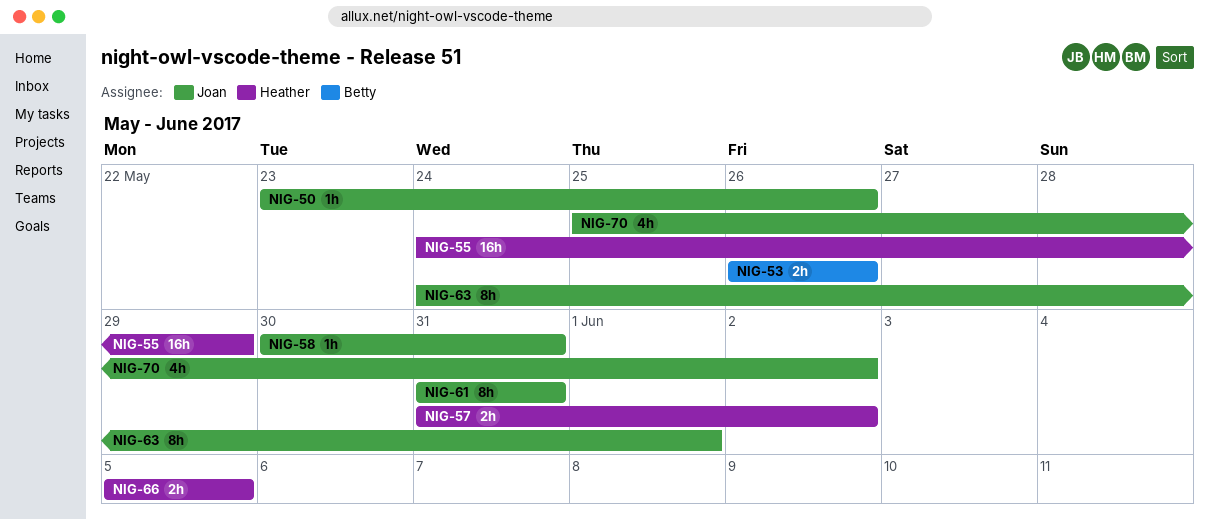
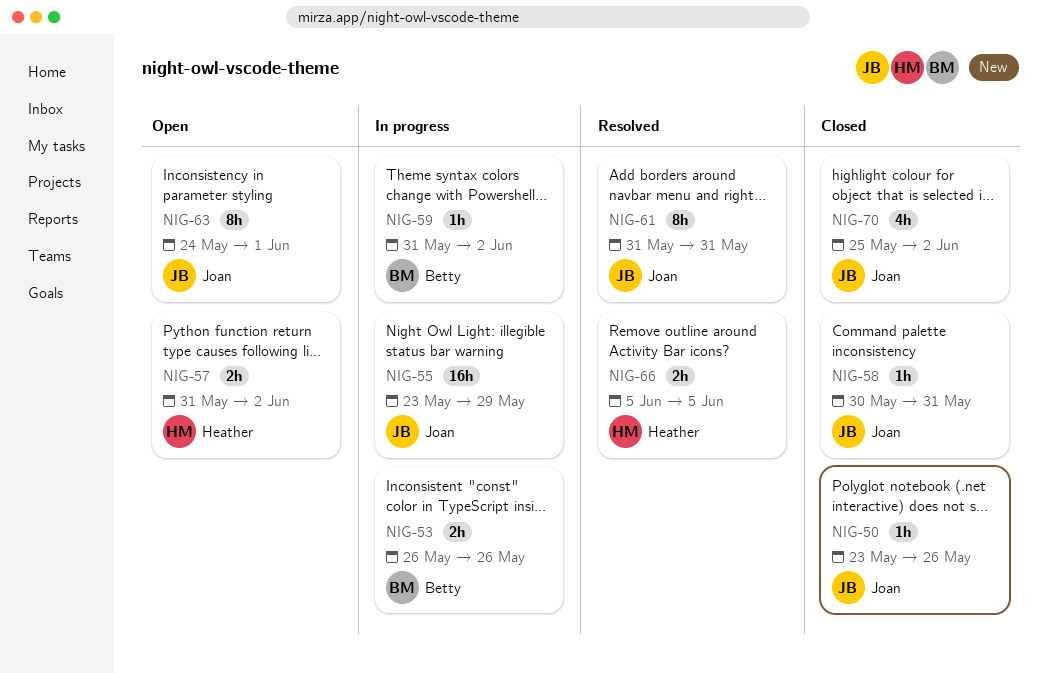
NIG-55, owner: Heather -> Joan
NIG-55, start: May 24 -> May 23
NIG-59: none -> present

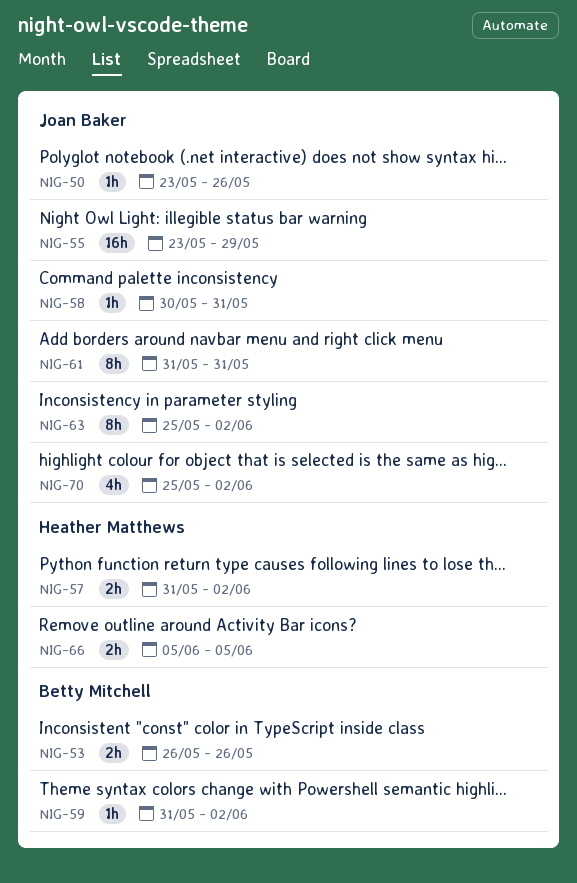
NIG-63, start: May 24 -> May 25
NIG-63, due: Jun 1 -> Jun 2

